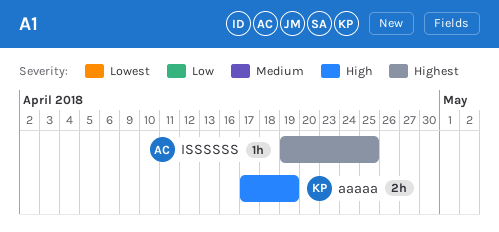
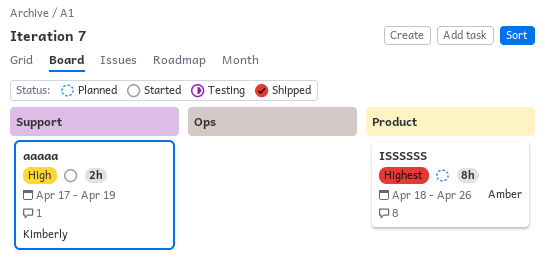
ISSSSSS, estimate: 1h -> 8h
ISSSSSS, start: Apr 19 -> Apr 18
ISSSSSS, due: Apr 25 -> Apr 26

